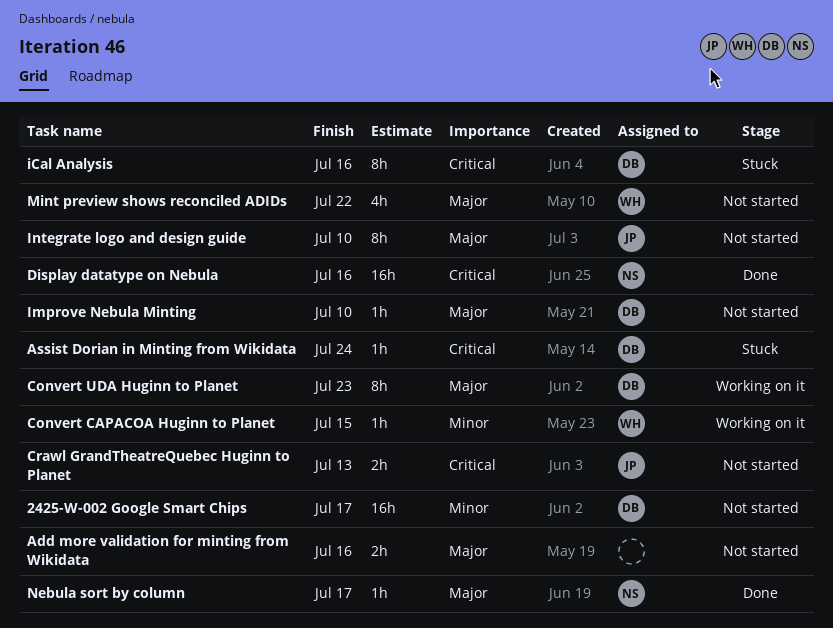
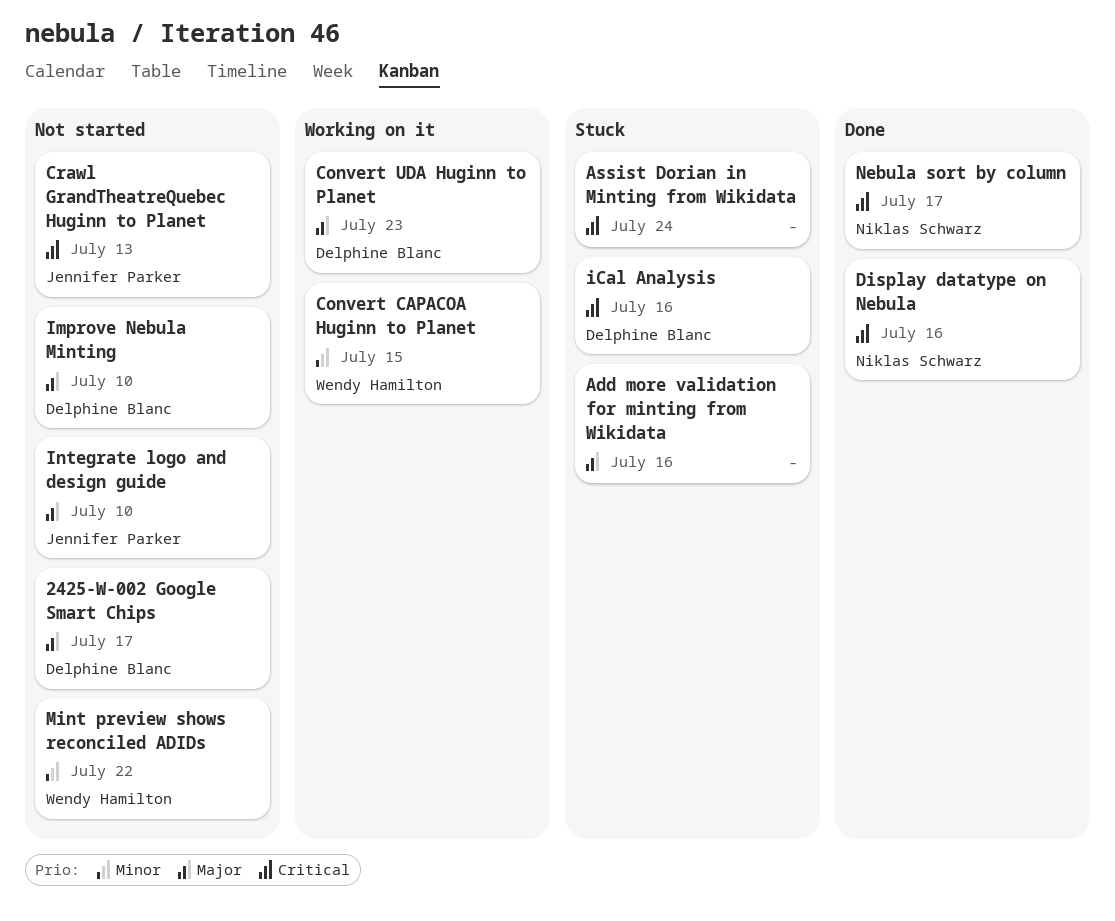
2425-W-002 Google Smart Chips, priority: Minor -> Major
Add more validation for minting from Wikidata, status: Not started -> Stuck
Assist Dorian in Minting from Wikidata, owner: Delphine Blanc -> none
Mint preview shows reconciled ADIDs, priority: Major -> Minor
Nebula sort by column, priority: Major -> Critical

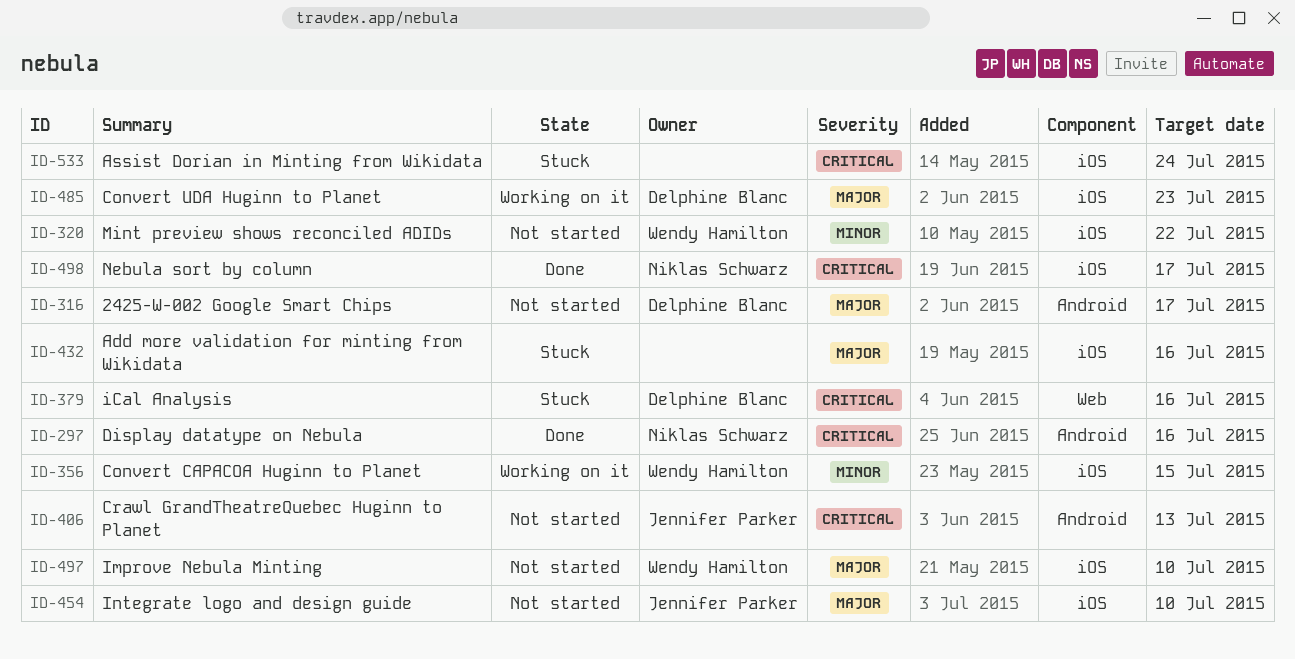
Improve Nebula Minting, owner: Delphine Blanc -> Wendy Hamilton

